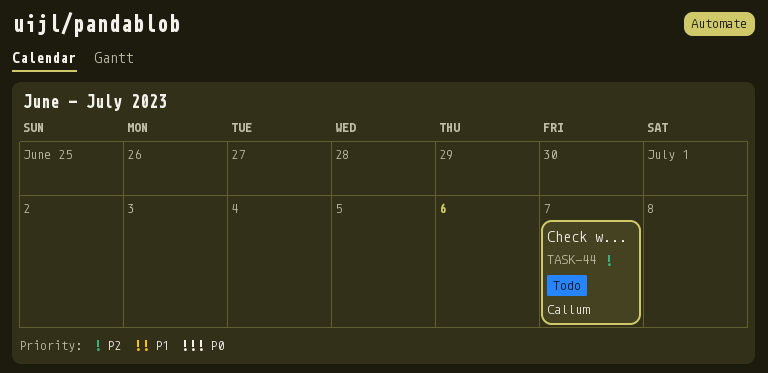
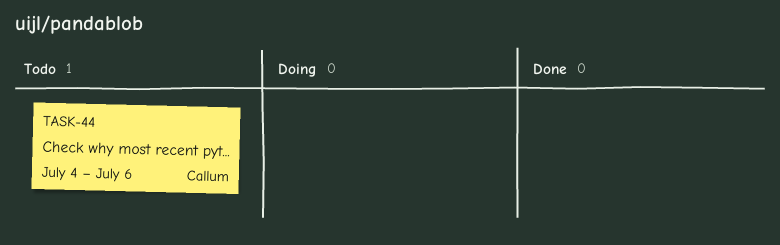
TASK-44, due: Jul 7 -> Jul 6

